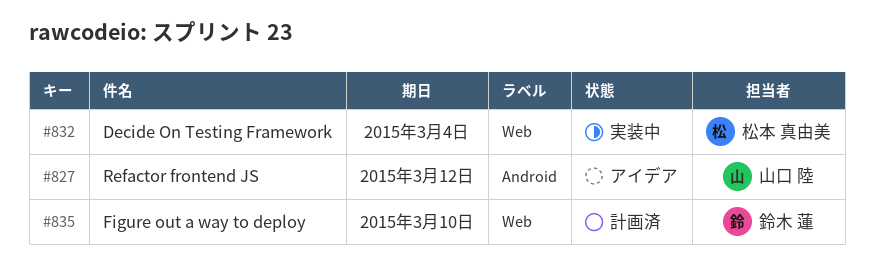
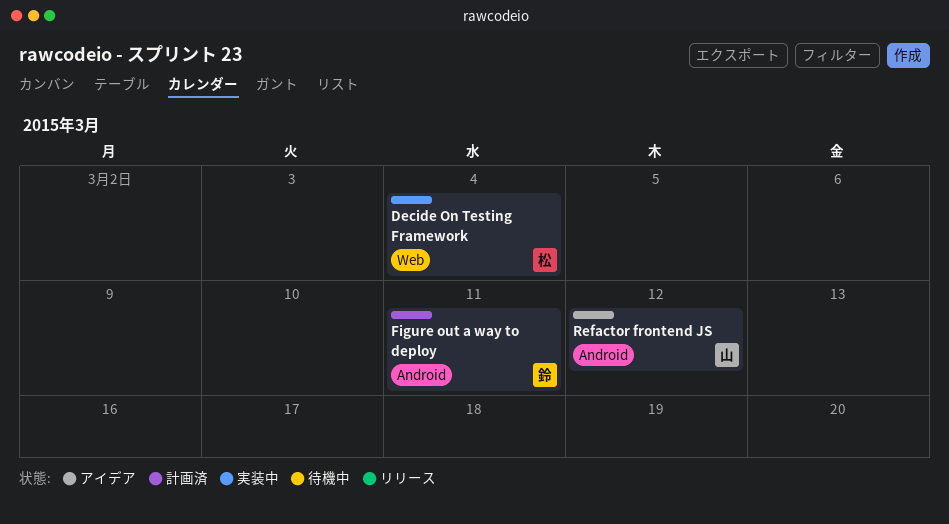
Figure out a way to deploy, label: Web -> Android
Figure out a way to deploy, due: Mar 10 -> Mar 11

